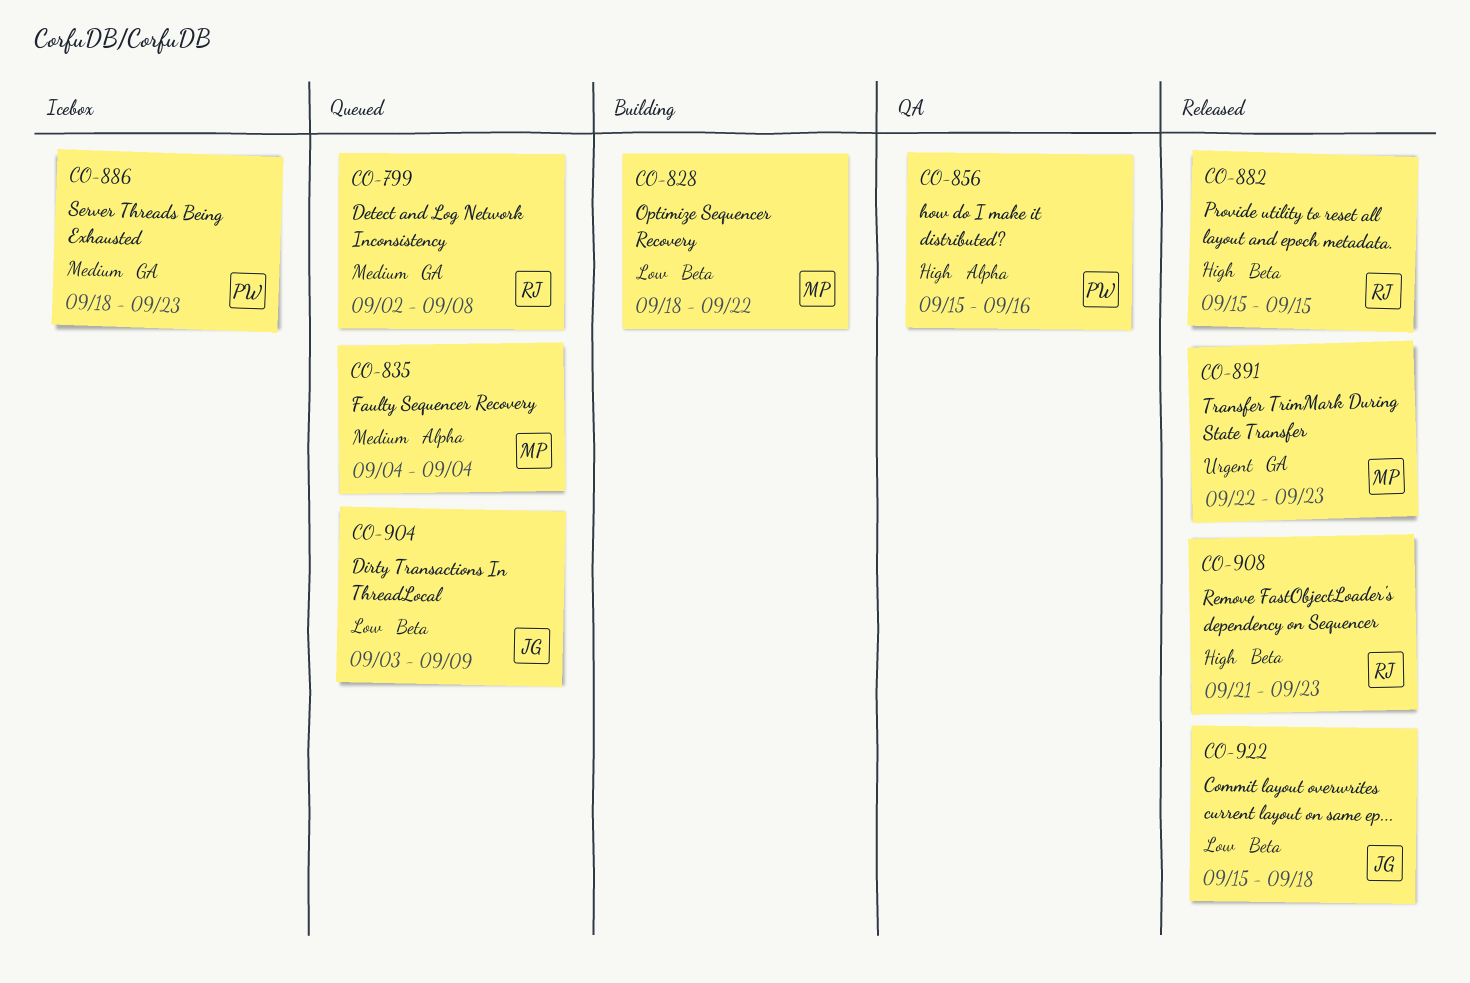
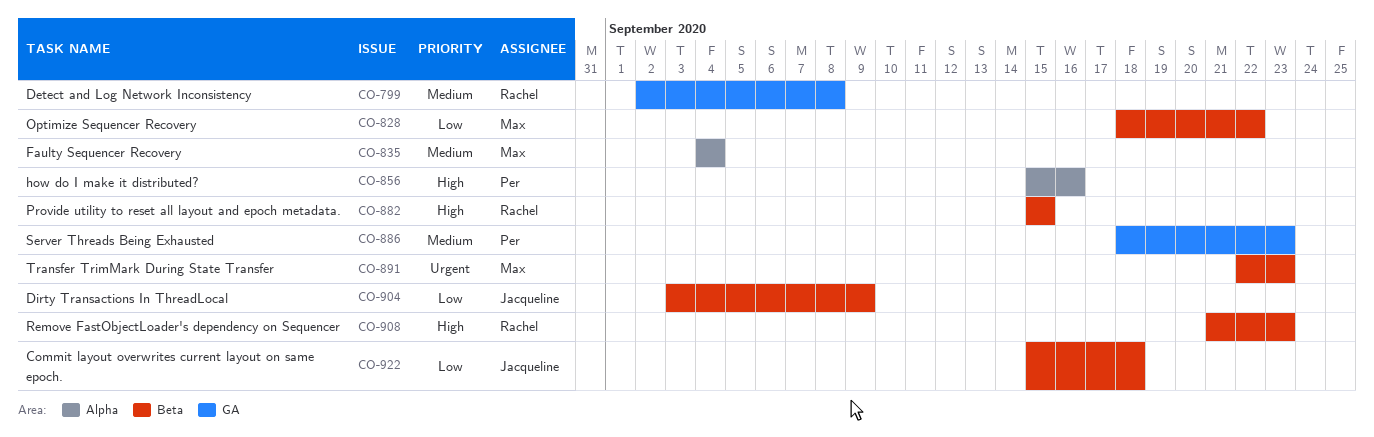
CO-891, label: GA -> Beta

